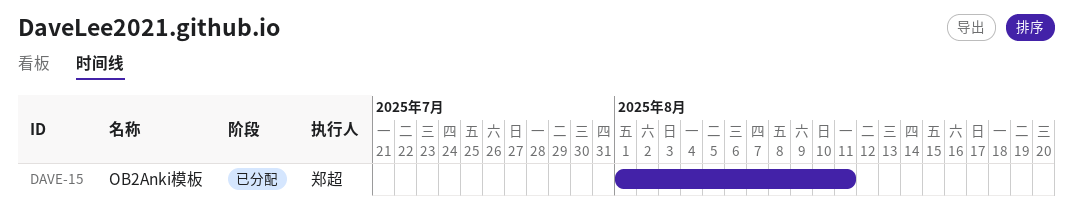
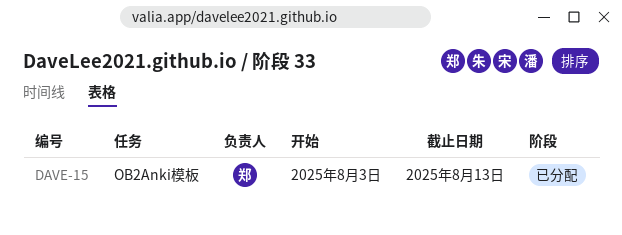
DAVE-15, start: Aug 1 -> Aug 3
DAVE-15, due: Aug 11 -> Aug 13

